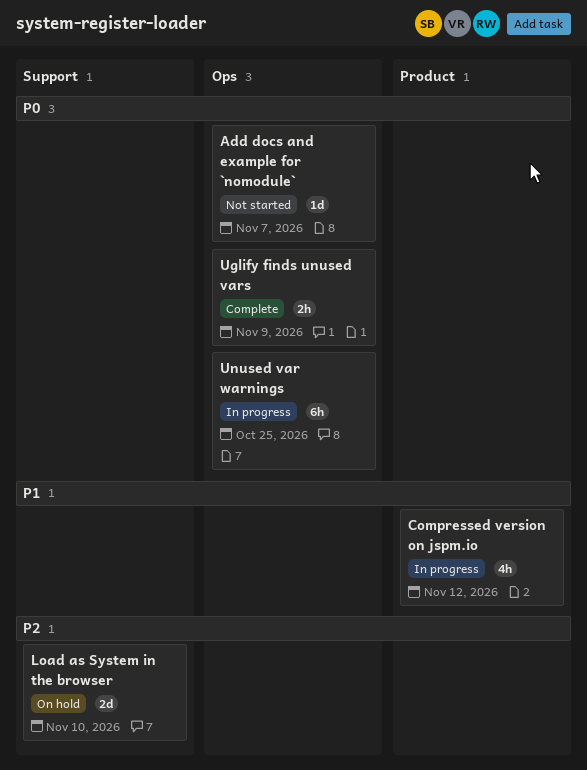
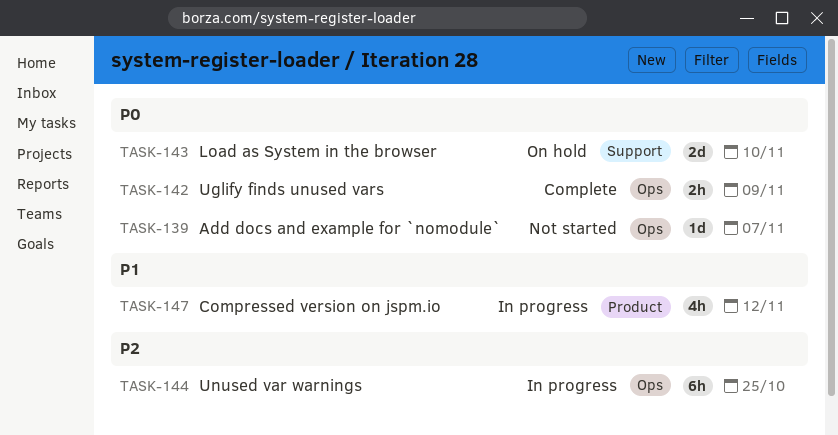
Load as System in the browser, priority: P2 -> P0
Unused var warnings, priority: P0 -> P2

